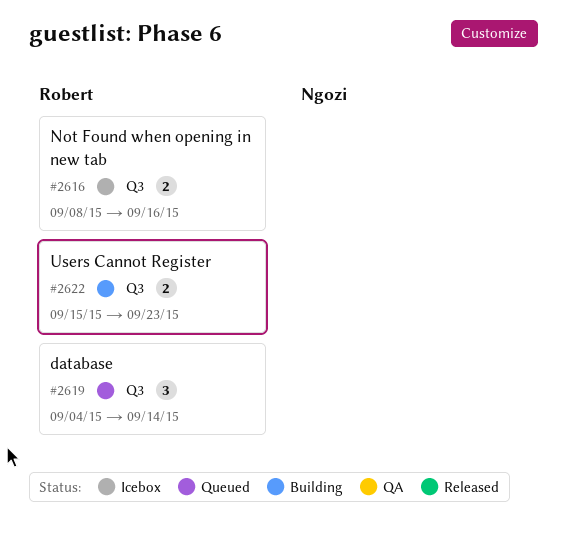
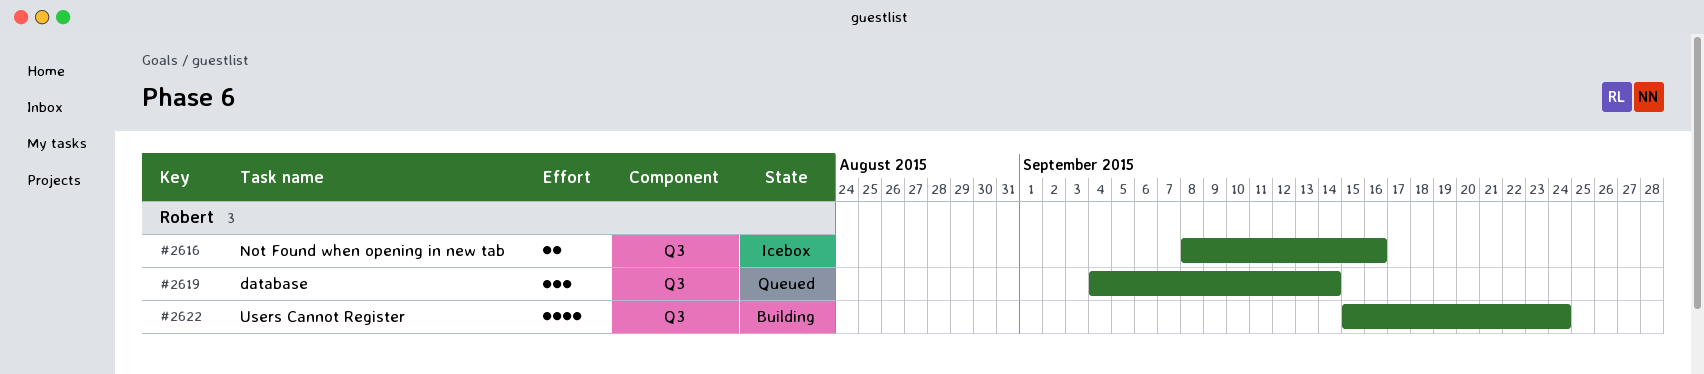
#2622, estimate: 2 -> 4
#2622, due: Sep 23 -> Sep 24

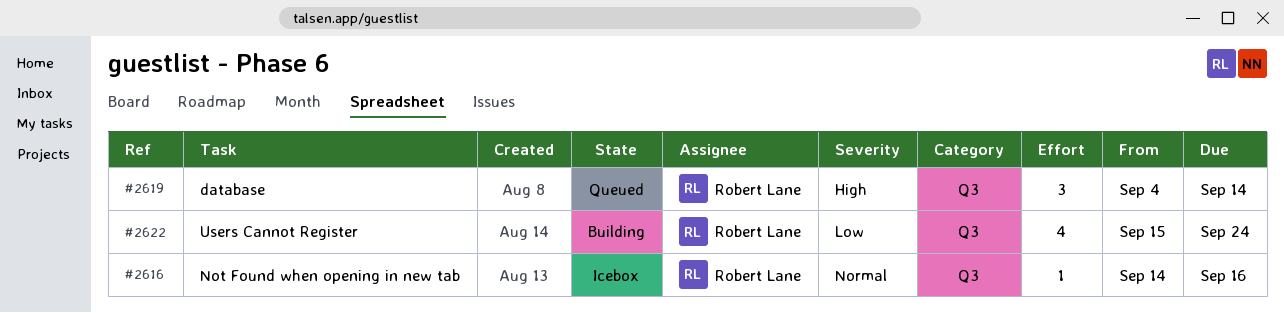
#2616, estimate: 2 -> 1
#2616, start: Sep 8 -> Sep 14

